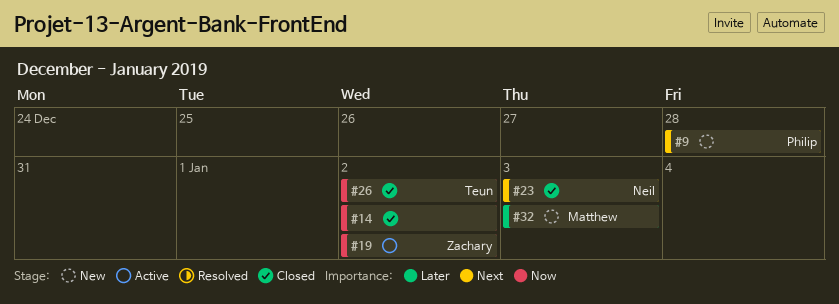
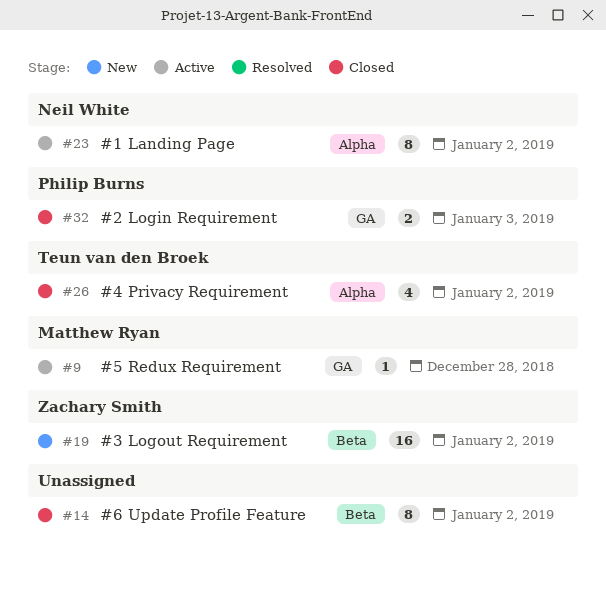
#9, status: New -> Active
#9, owner: Philip Burns -> Matthew Ryan
#19, status: Active -> New
#23, status: Closed -> Active
#23, due: Jan 3 -> Jan 2
#32, status: New -> Closed
#32, owner: Matthew Ryan -> Philip Burns

